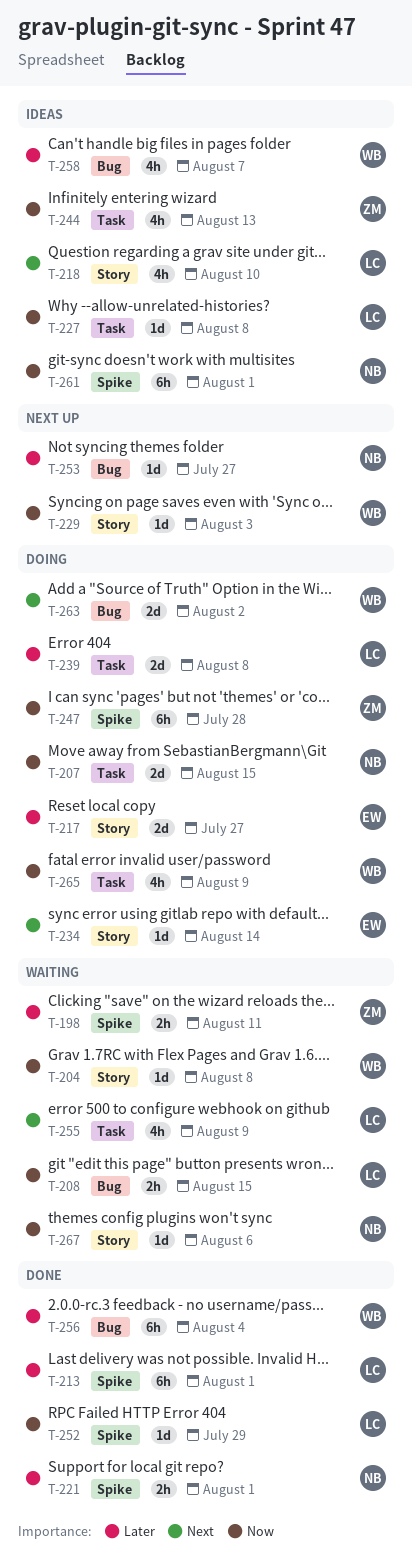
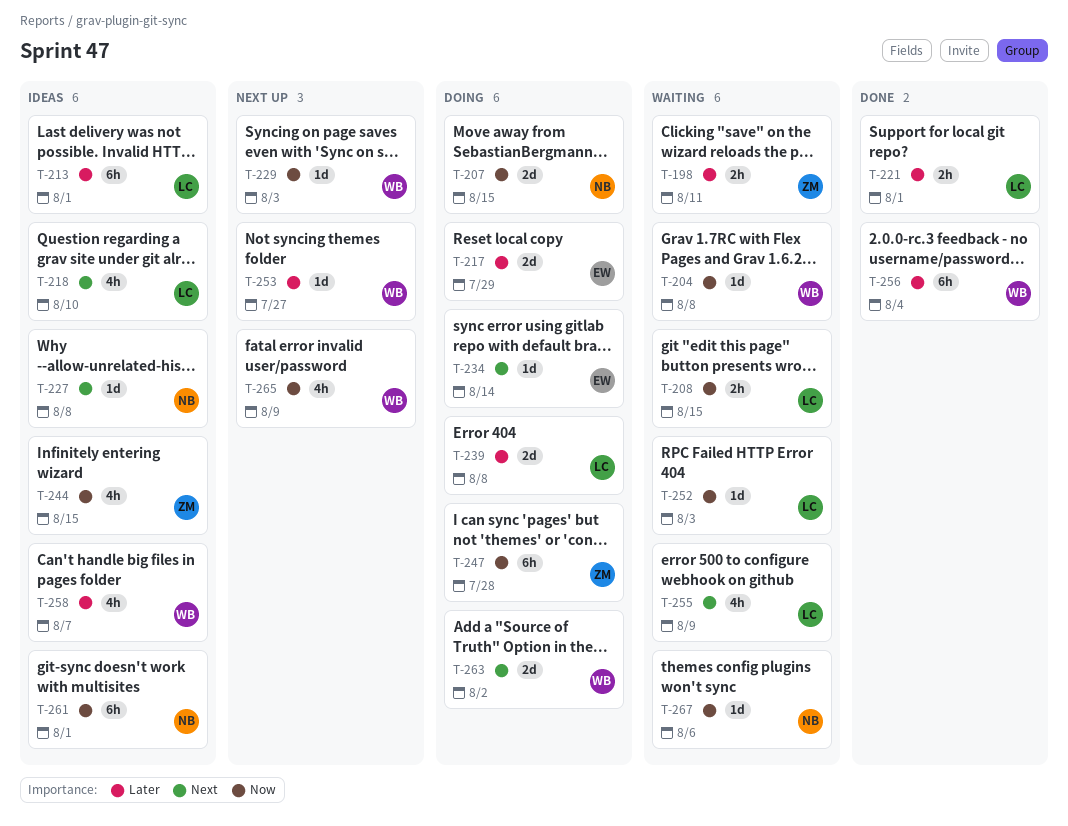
T-213, status: Done -> Ideas
T-217, due: Jul 27 -> Jul 29
T-221, owner: NB -> LC
T-227, owner: LC -> NB
T-227, priority: Now -> Next
T-244, due: Aug 13 -> Aug 15
T-252, status: Done -> Waiting
T-252, due: Jul 29 -> Aug 3
T-253, owner: NB -> WB
T-265, status: Doing -> Next up

